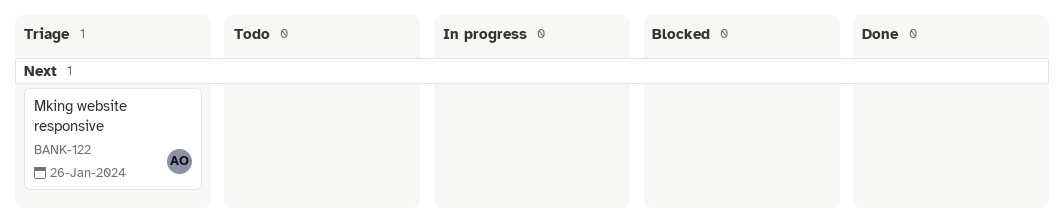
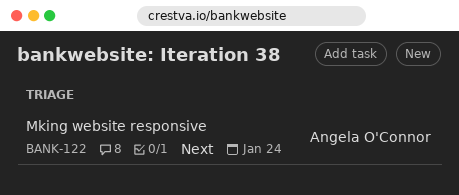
BANK-122, due: Jan 26 -> Jan 24

